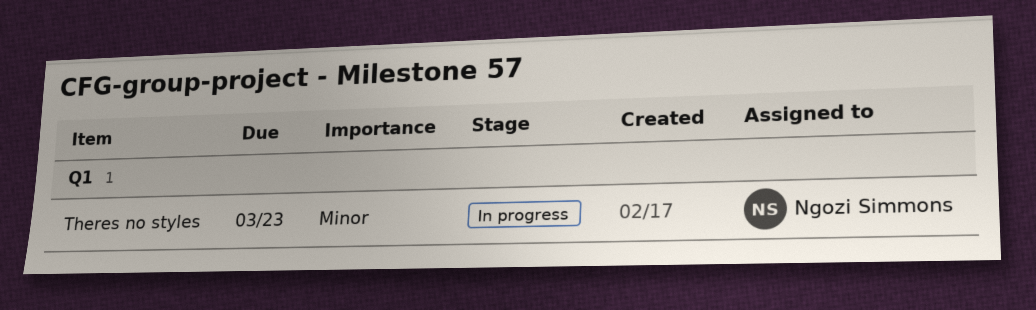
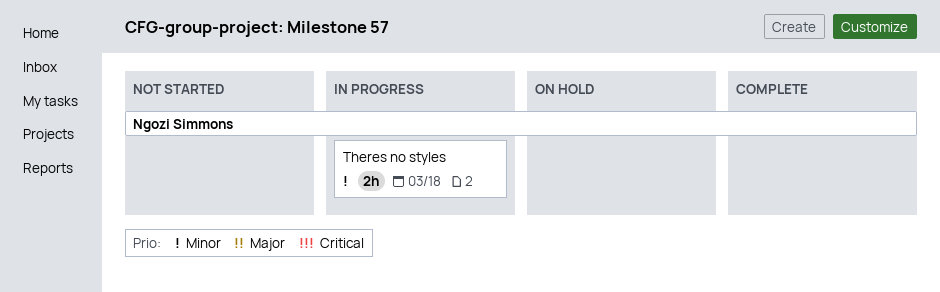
Theres no styles, due: Mar 23 -> Mar 18

